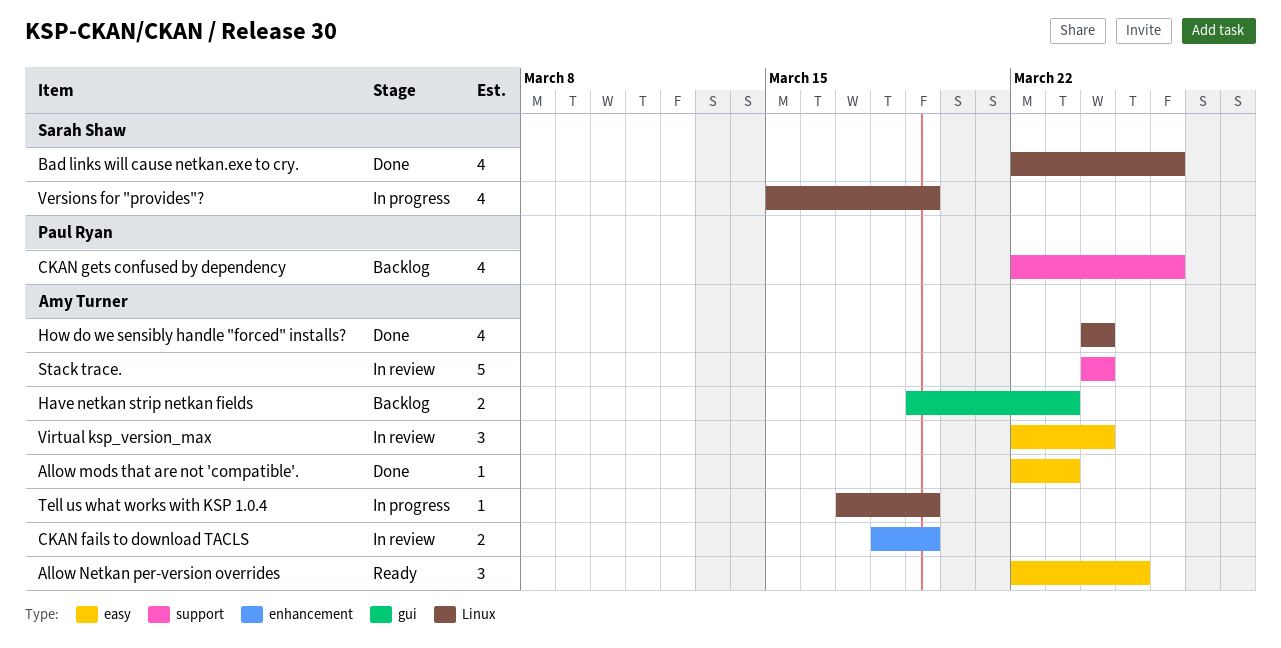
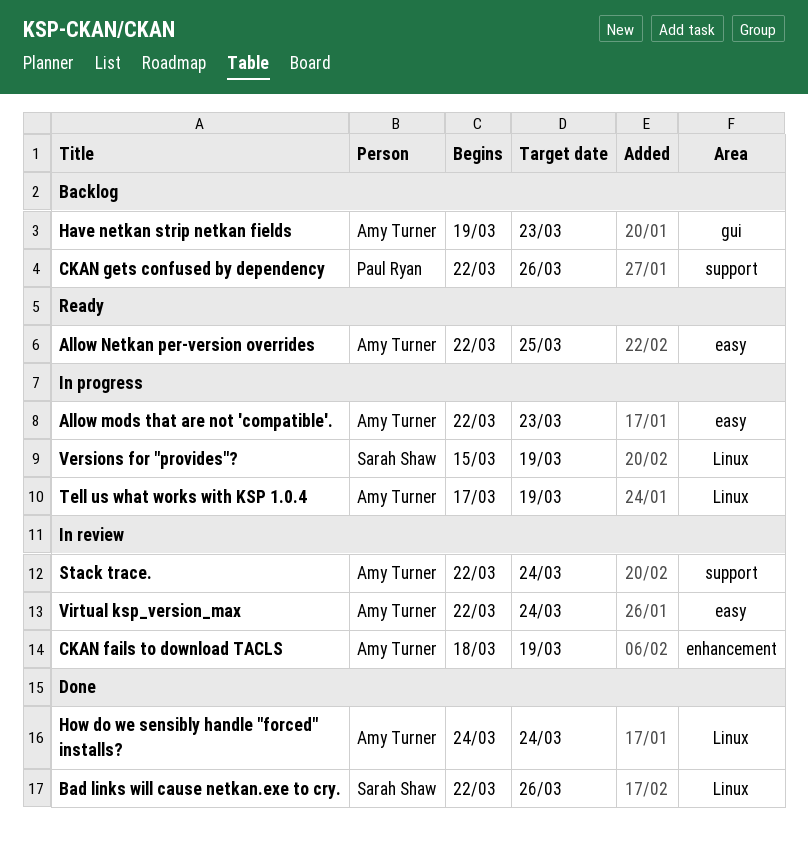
Allow mods that are not 'compatible'., status: Done -> In progress
Stack trace., start: Mar 24 -> Mar 22

